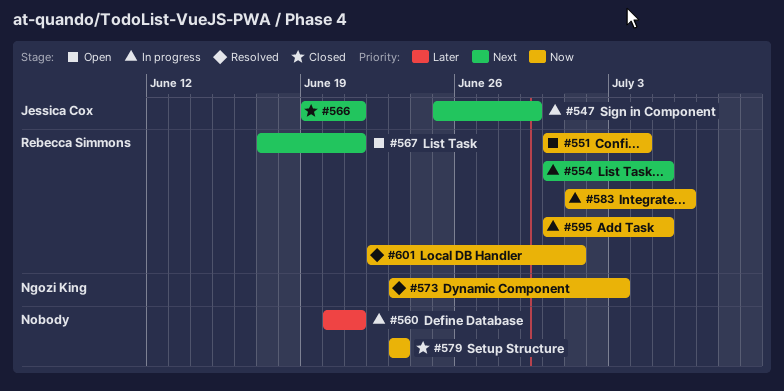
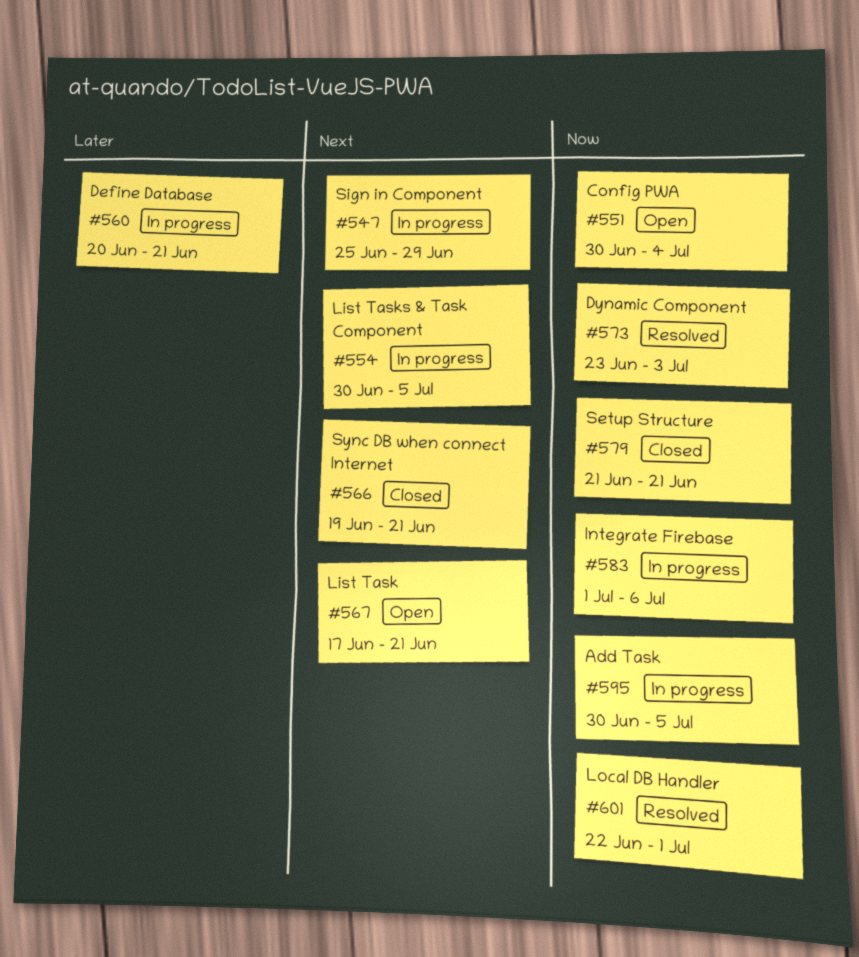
#579, start: Jun 23 -> Jun 21
#579, due: Jun 23 -> Jun 21

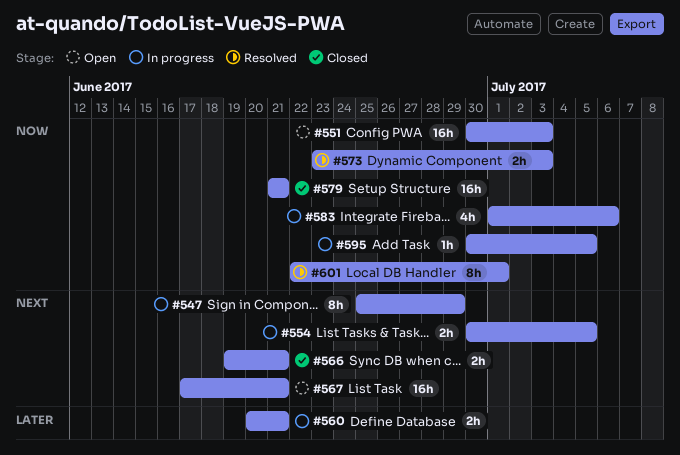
#551, due: Jul 4 -> Jul 3

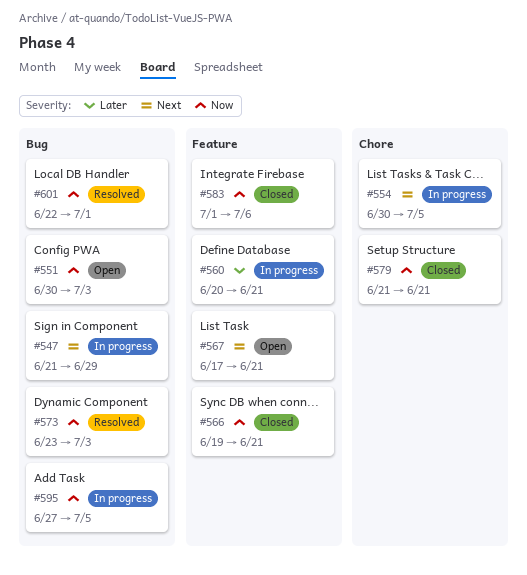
#547, start: Jun 25 -> Jun 21
#566, priority: Next -> Now
#583, status: In progress -> Closed
#595, start: Jun 30 -> Jun 27

